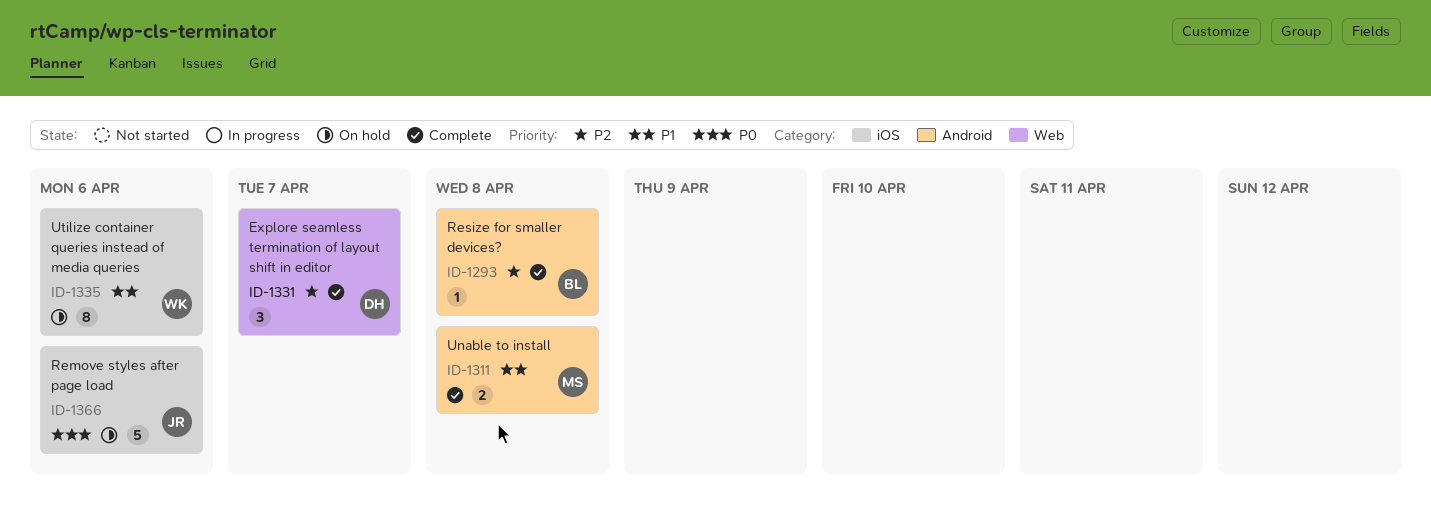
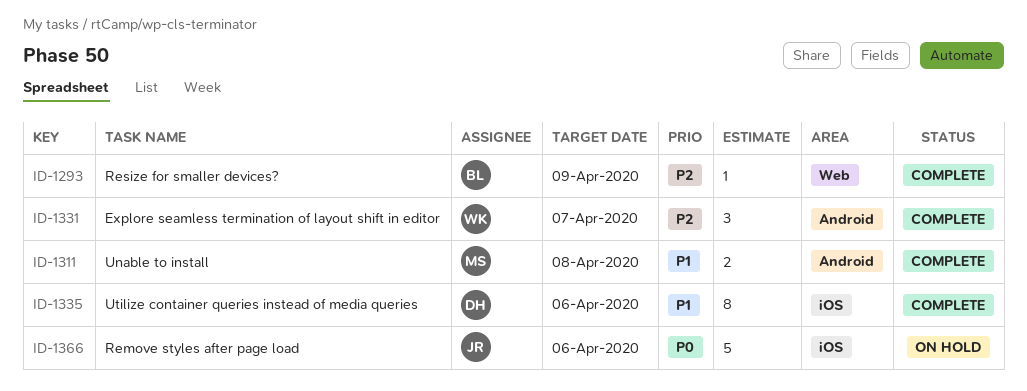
ID-1293, label: Android -> Web
ID-1293, due: Apr 8 -> Apr 9
ID-1331, owner: DH -> WK
ID-1331, label: Web -> Android
ID-1335, status: On hold -> Complete
ID-1335, owner: WK -> DH

